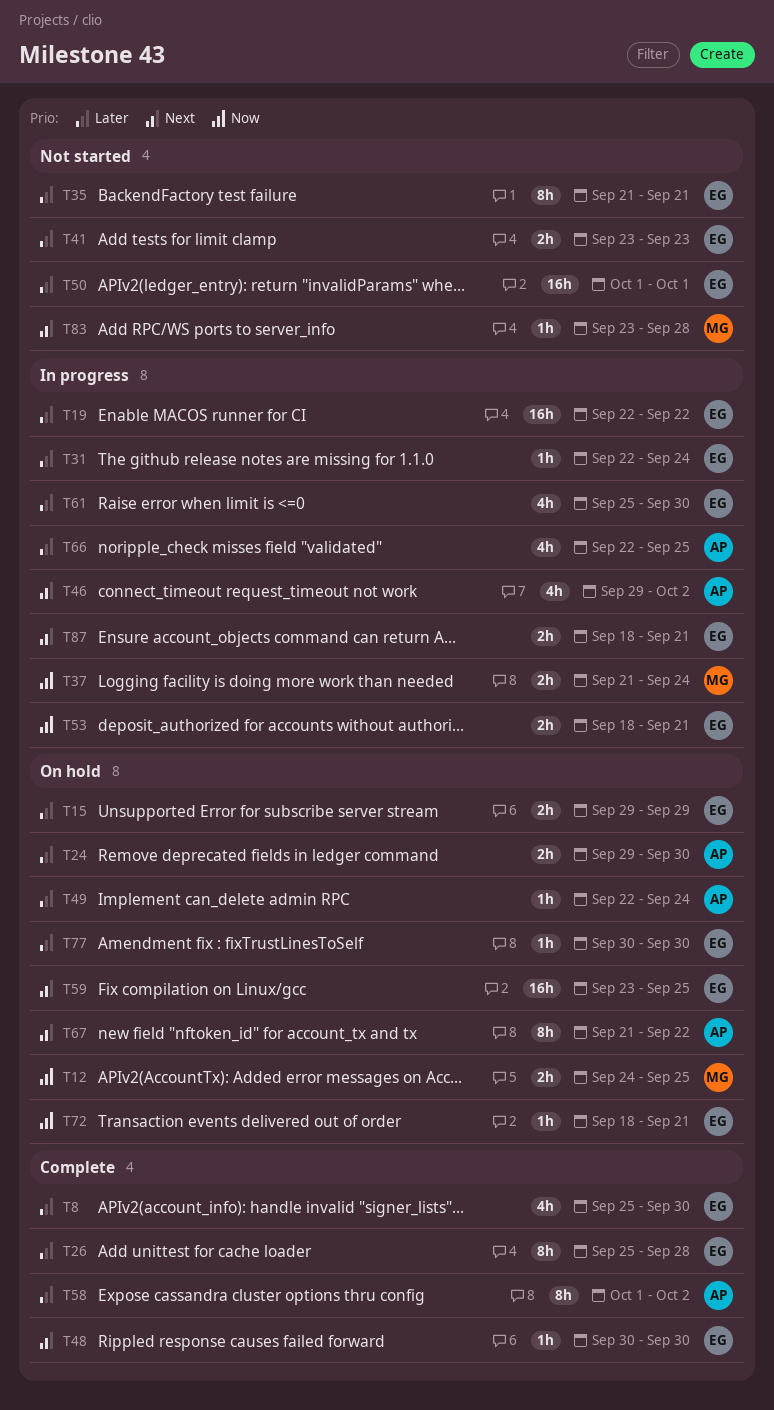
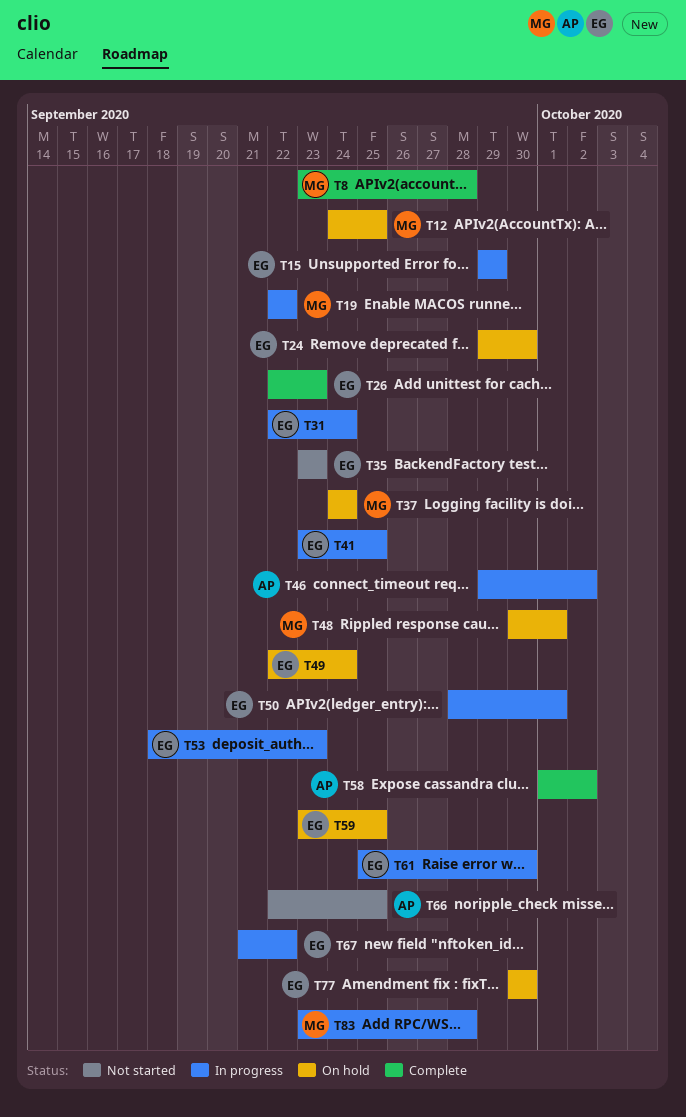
T8, owner: EG -> MG
T8, start: Sep 25 -> Sep 23
T8, due: Sep 30 -> Sep 28
T15, status: On hold -> In progress
T19, owner: EG -> MG
T24, owner: AP -> EG
T26, start: Sep 25 -> Sep 22
T26, due: Sep 28 -> Sep 23
T35, start: Sep 21 -> Sep 23
T35, due: Sep 21 -> Sep 23
T37, status: In progress -> On hold
T37, start: Sep 21 -> Sep 24
T41, status: Not started -> In progress
T41, due: Sep 23 -> Sep 25
T48, status: Complete -> On hold
T48, owner: EG -> MG
T48, due: Sep 30 -> Oct 1
T49, owner: AP -> EG
T50, status: Not started -> In progress
T50, start: Oct 1 -> Sep 28
T53, due: Sep 21 -> Sep 23
T66, status: In progress -> Not started
T67, status: On hold -> In progress
T67, owner: AP -> EG
T72: present -> none
T83, status: Not started -> In progress
T87: present -> none

